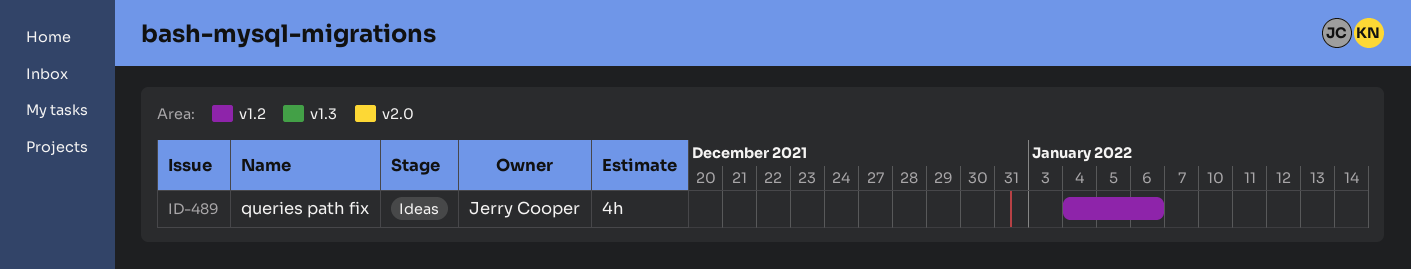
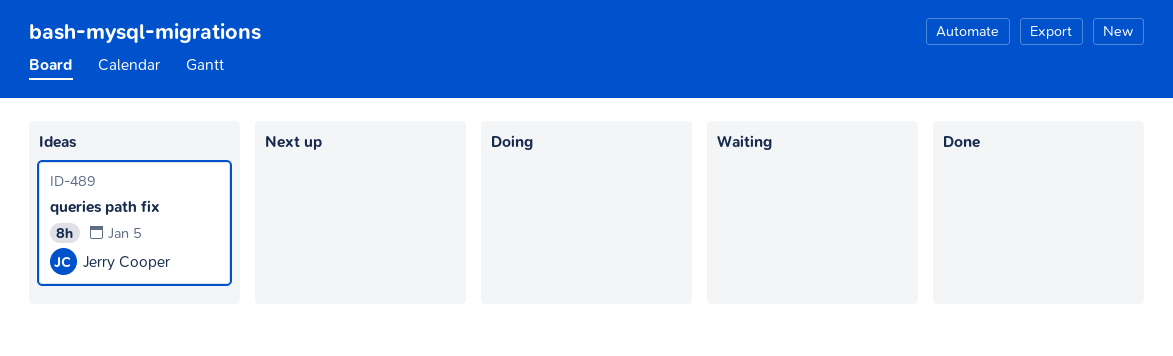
ID-489, estimate: 4h -> 8h
ID-489, due: Jan 6 -> Jan 5

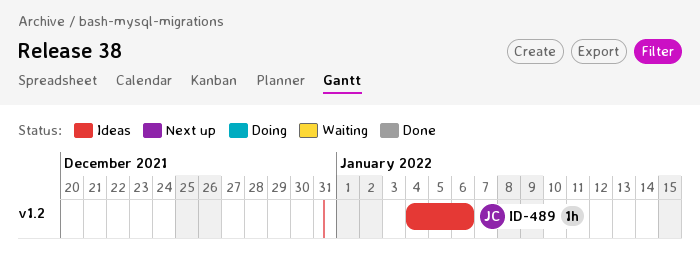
ID-489, estimate: 8h -> 1h
ID-489, due: Jan 5 -> Jan 6

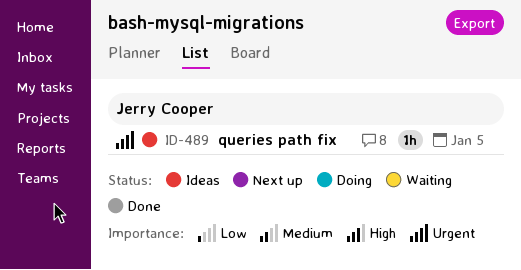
ID-489, due: Jan 6 -> Jan 5

